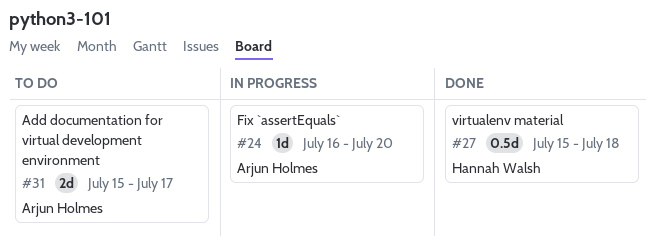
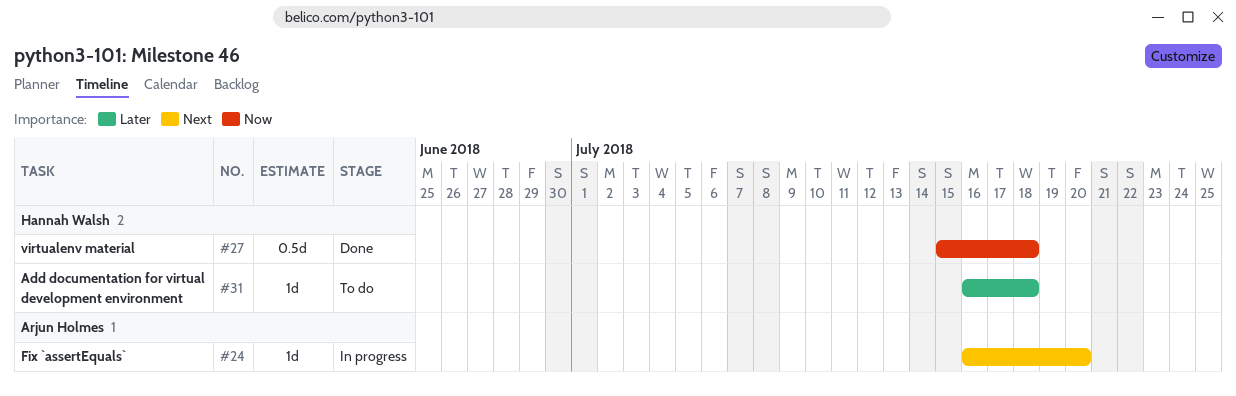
#31, owner: Arjun Holmes -> Hannah Walsh
#31, estimate: 2d -> 1d
#31, start: Jul 15 -> Jul 16
#31, due: Jul 17 -> Jul 18

